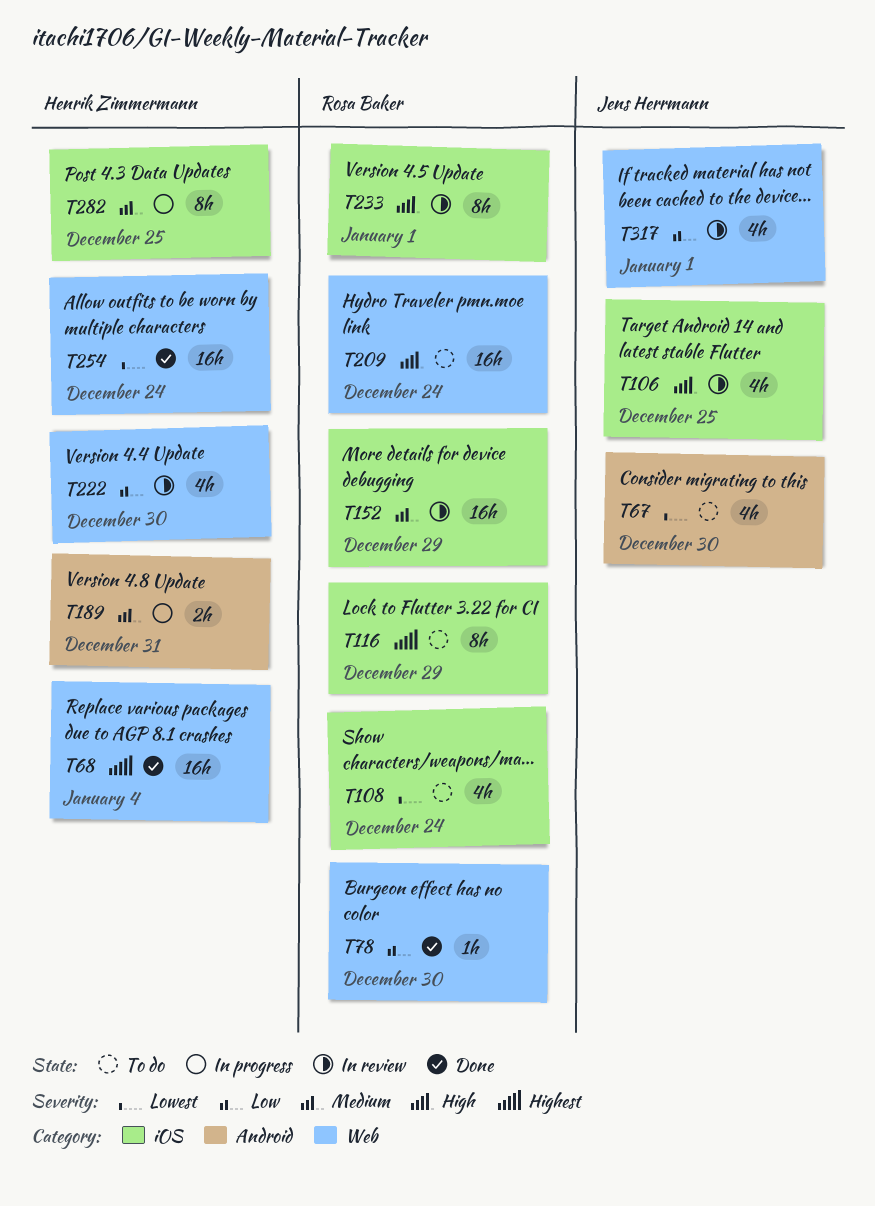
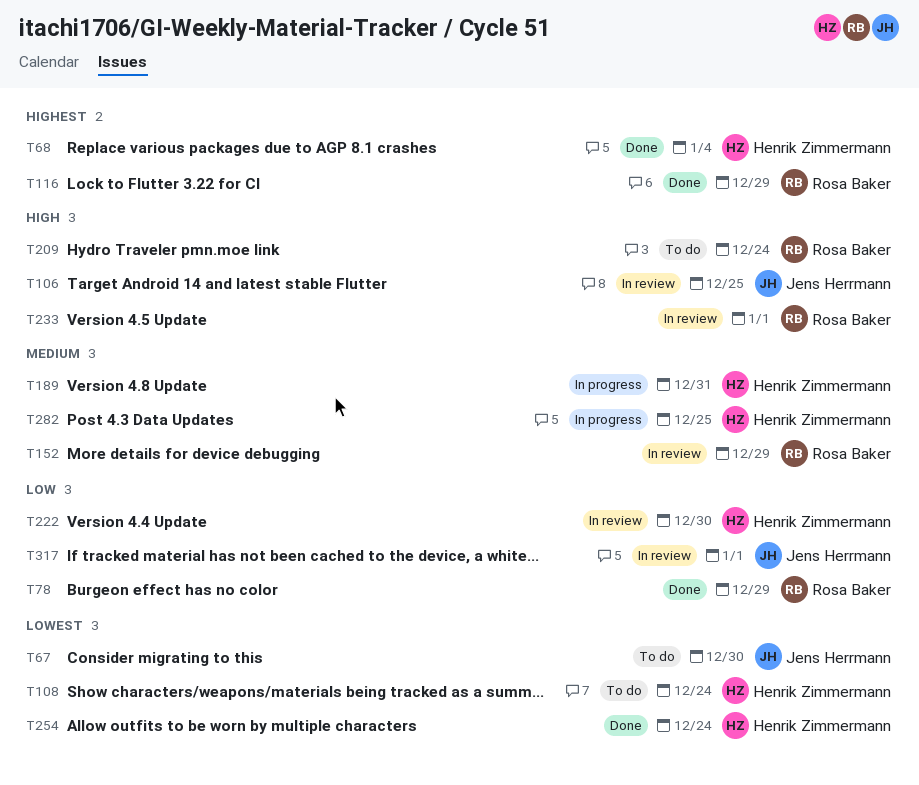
T78, due: Dec 30 -> Dec 29
T108, owner: Rosa Baker -> Henrik Zimmermann
T116, status: To do -> Done

